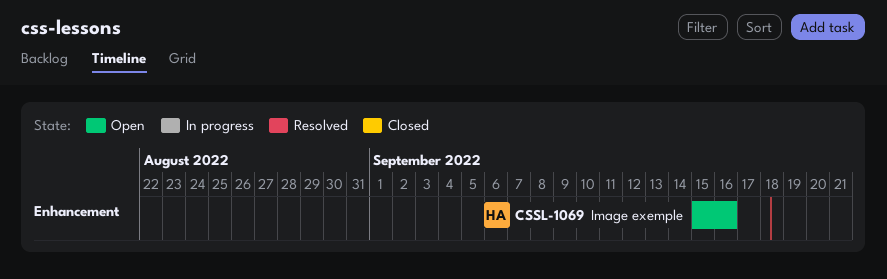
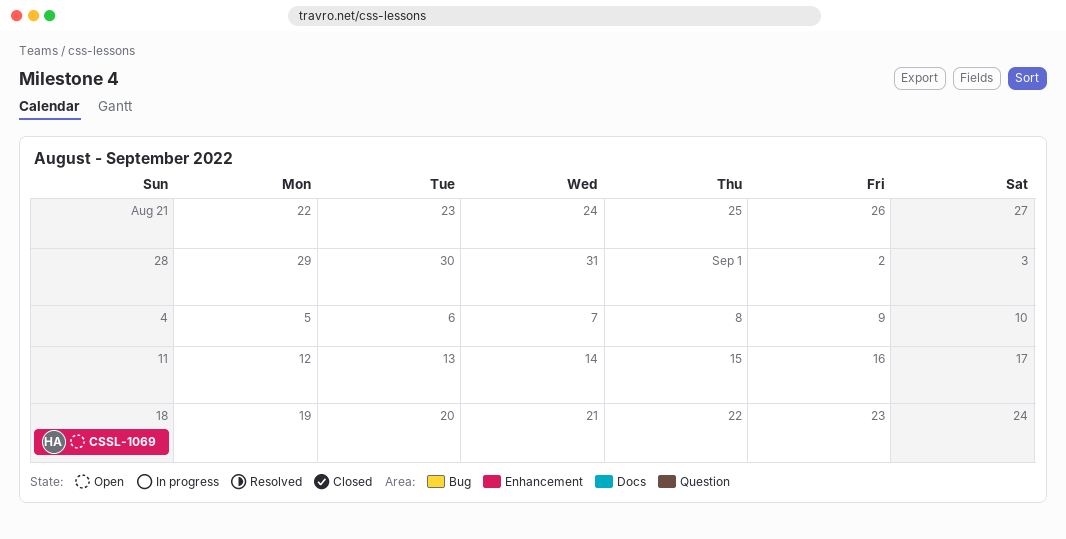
CSSL-1069, start: Sep 15 -> Sep 18
CSSL-1069, due: Sep 16 -> Sep 18

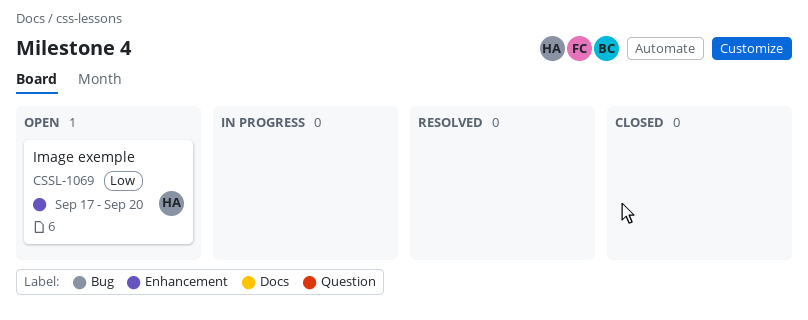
CSSL-1069, start: Sep 18 -> Sep 17
CSSL-1069, due: Sep 18 -> Sep 20

